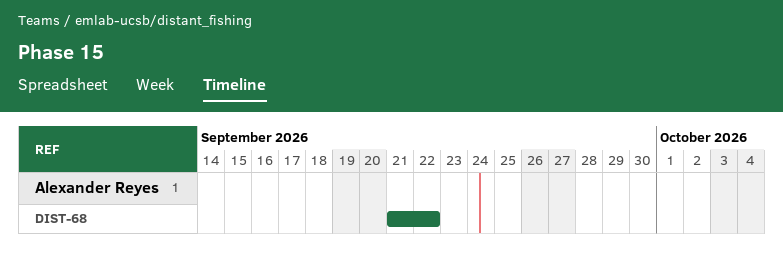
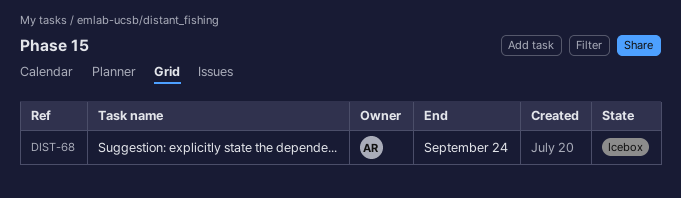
DIST-68, due: Sep 22 -> Sep 24

